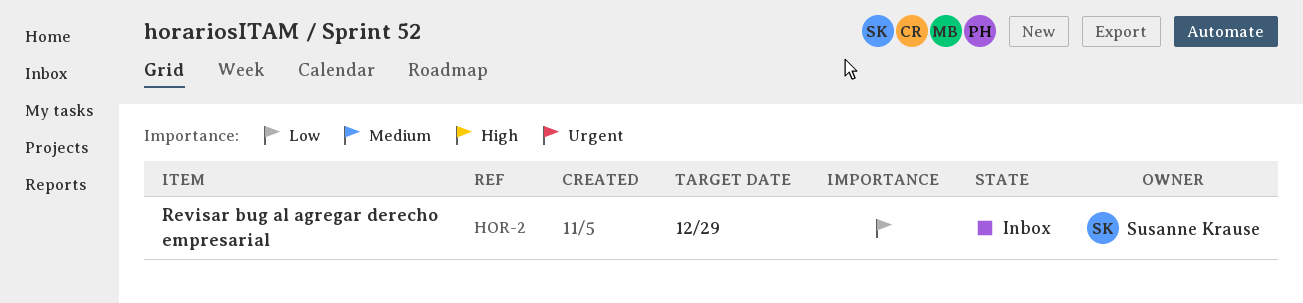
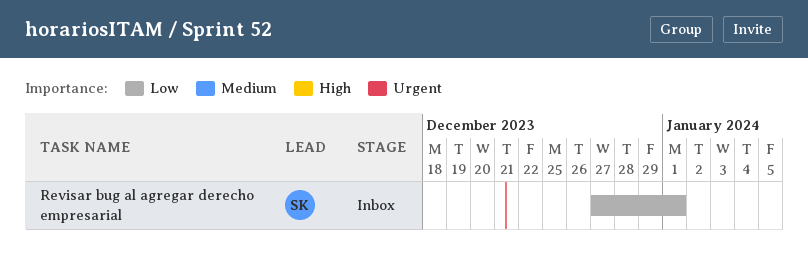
Revisar bug al agregar derecho empresarial, due: Dec 29 -> Jan 1

